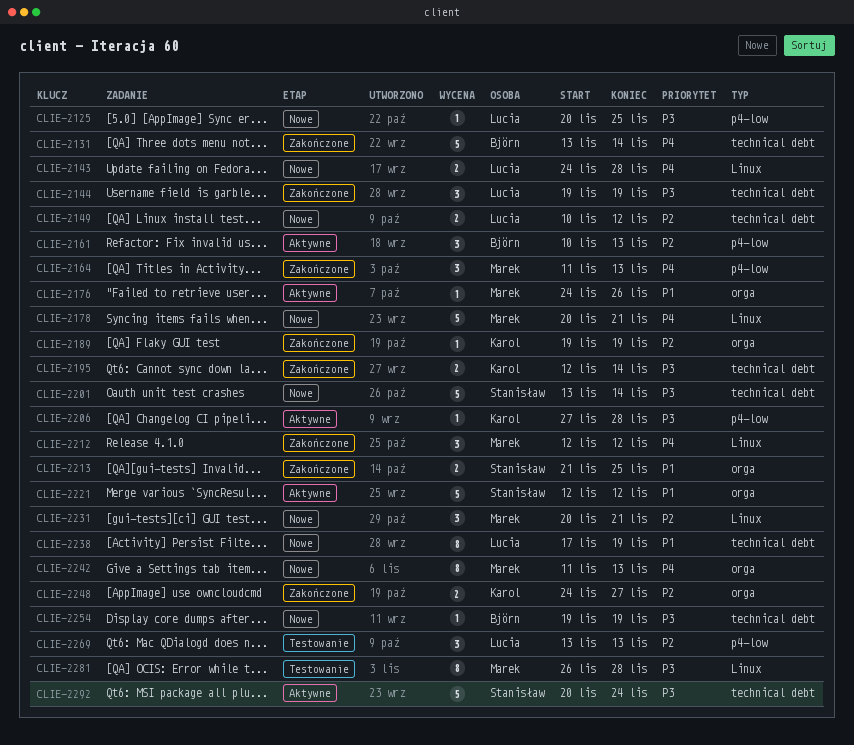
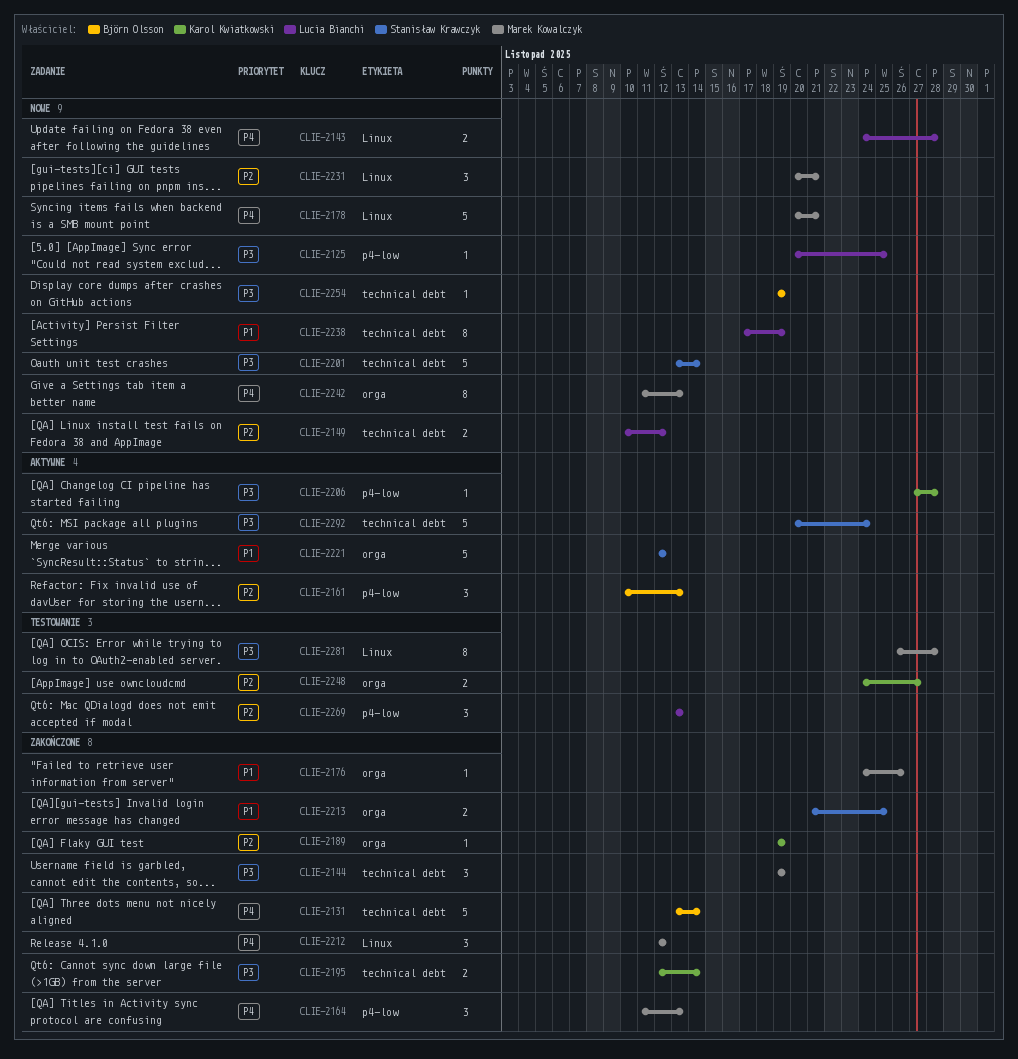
CLIE-2144, owner: Lucia Bianchi -> Marek Kowalczyk
CLIE-2176, status: Aktywne -> Zakończone
CLIE-2248, status: Zakończone -> Testowanie

